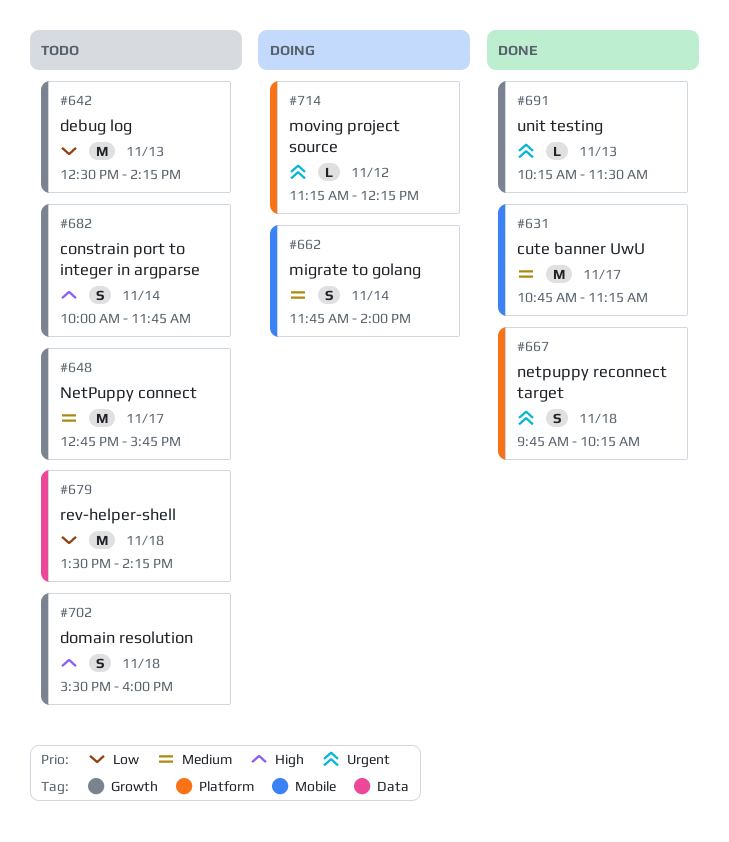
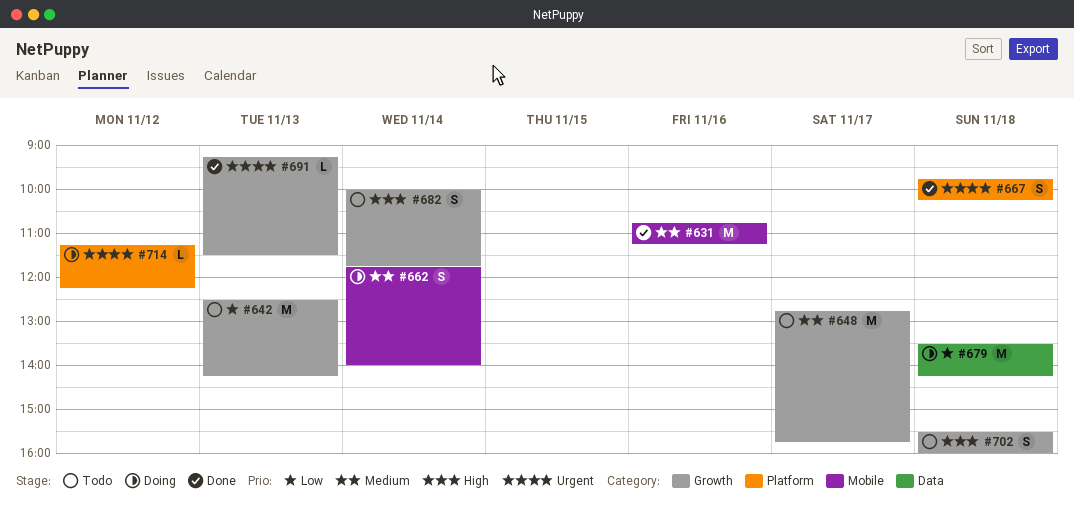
#631, day: Nov 17 -> Nov 16
#679, status: Todo -> Doing
#691, begins: 10:15 -> 09:15

